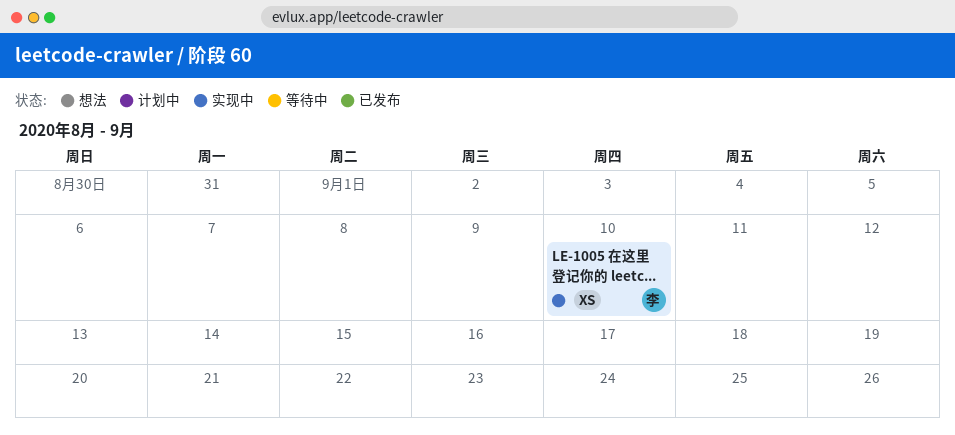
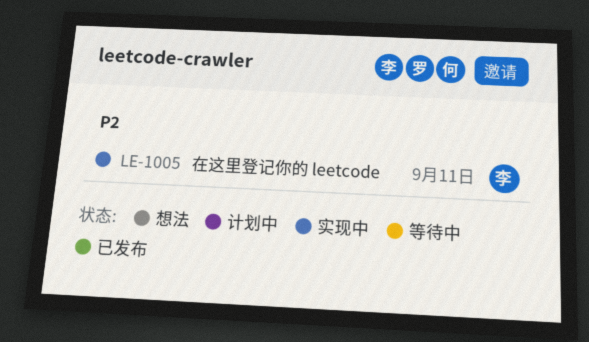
LE-1005, due: Sep 10 -> Sep 11

